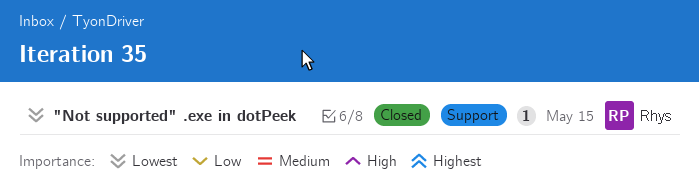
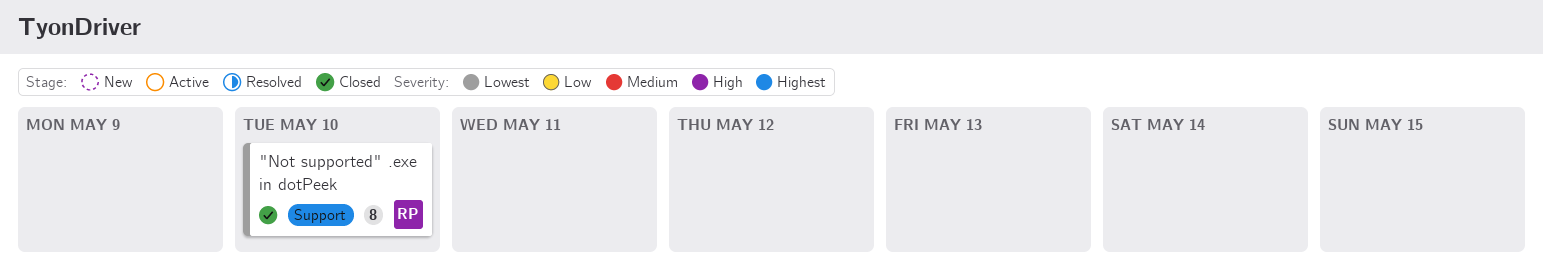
"Not supported" .exe in dotPeek, estimate: 1 -> 8
"Not supported" .exe in dotPeek, due: May 15 -> May 10

